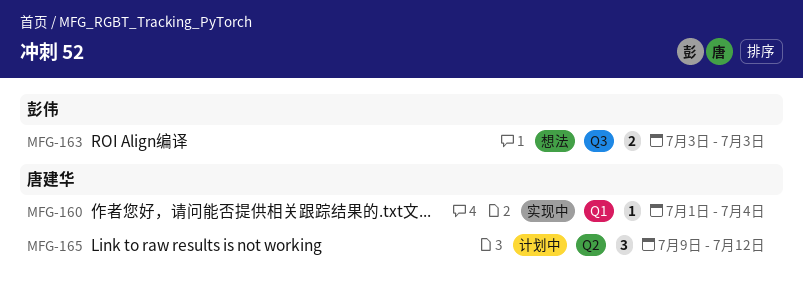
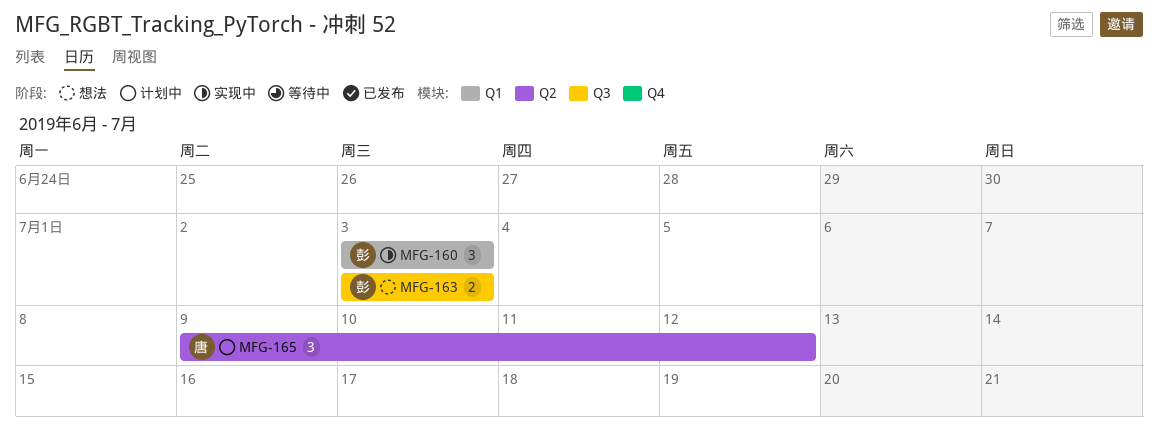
MFG-160, owner: 唐建华 -> 彭伟
MFG-160, estimate: 1 -> 3
MFG-160, start: Jul 1 -> Jul 3
MFG-160, due: Jul 4 -> Jul 3

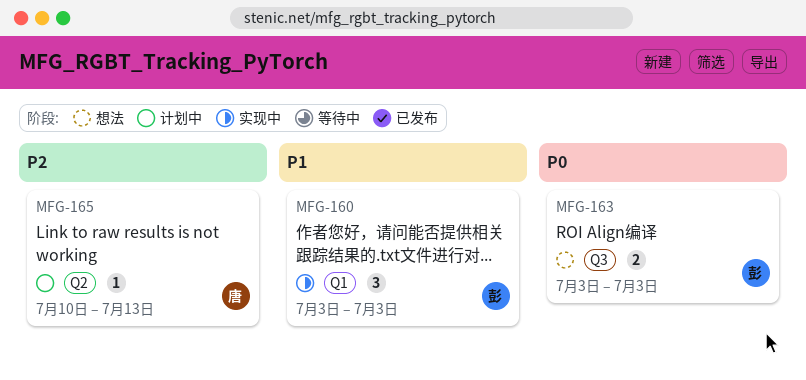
MFG-165, estimate: 3 -> 1
MFG-165, start: Jul 9 -> Jul 10
MFG-165, due: Jul 12 -> Jul 13

